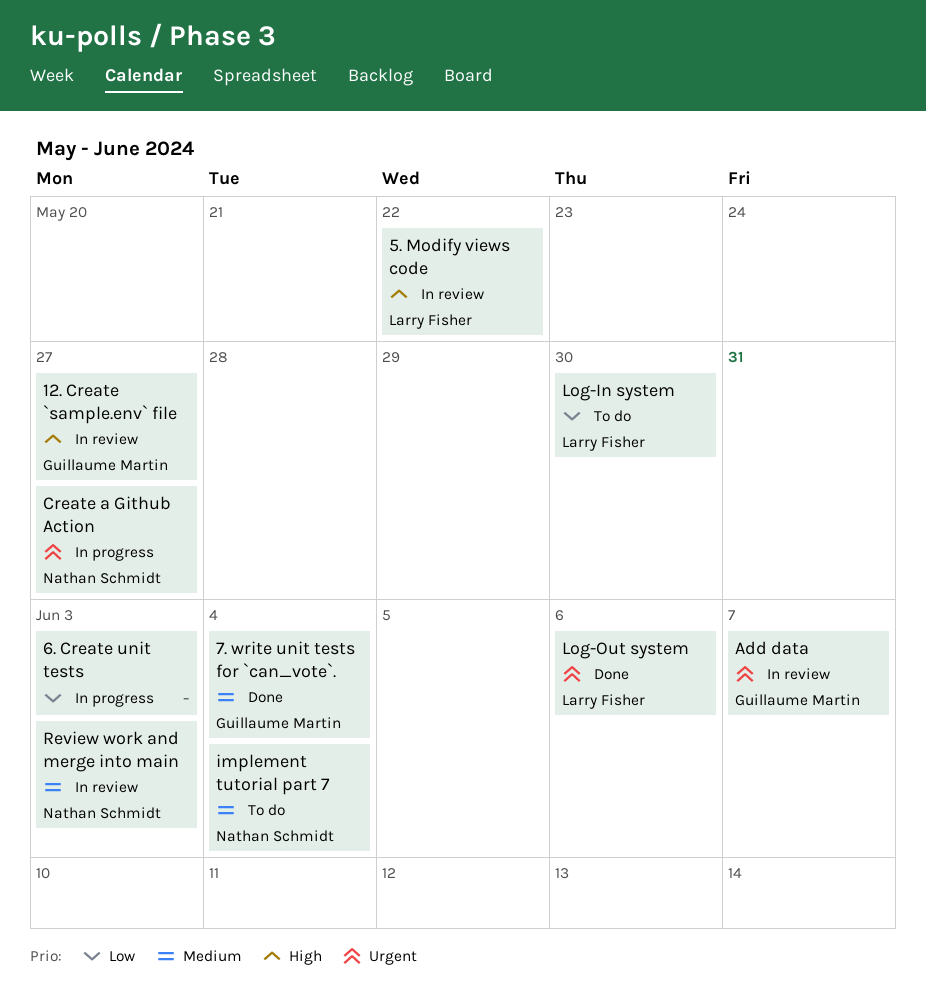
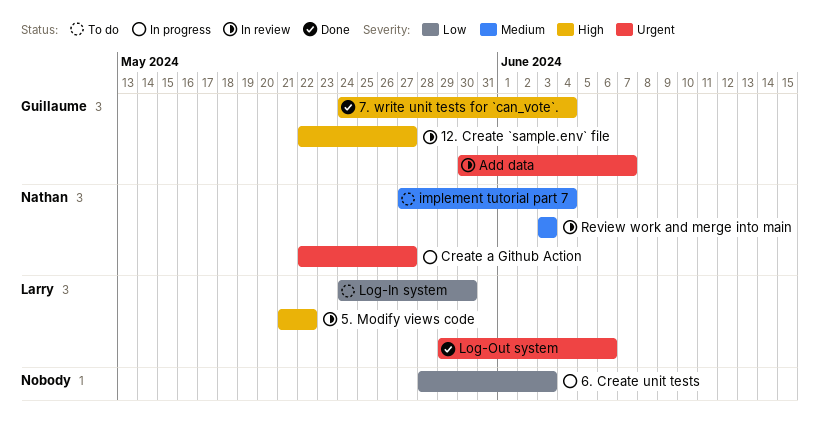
7. write unit tests for `can_vote`., priority: Medium -> High

